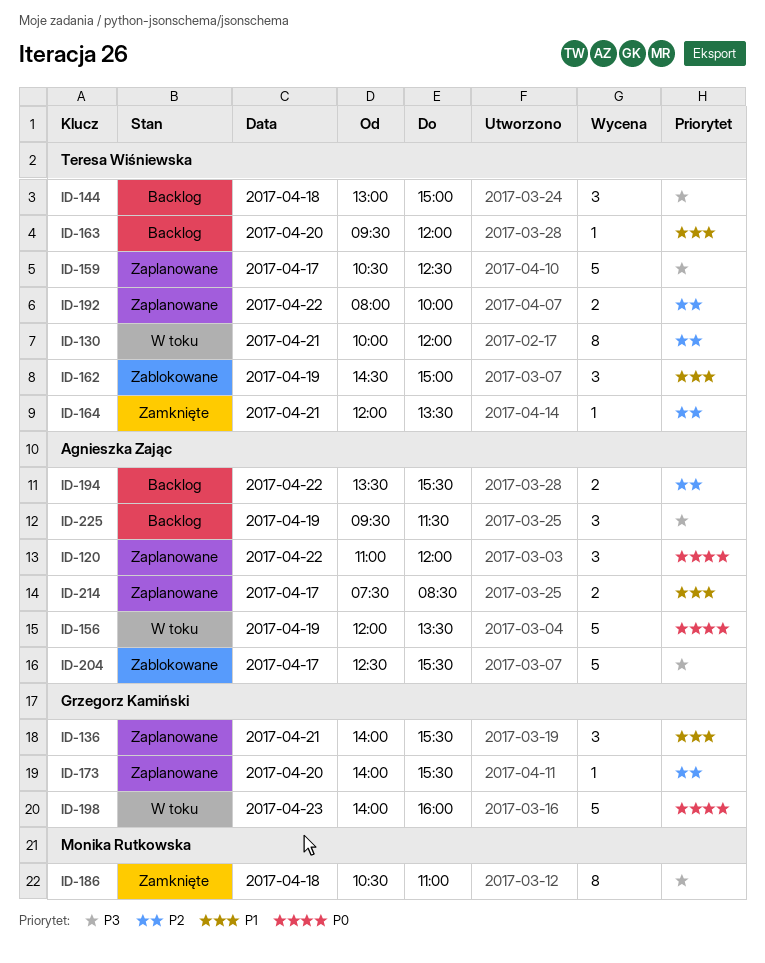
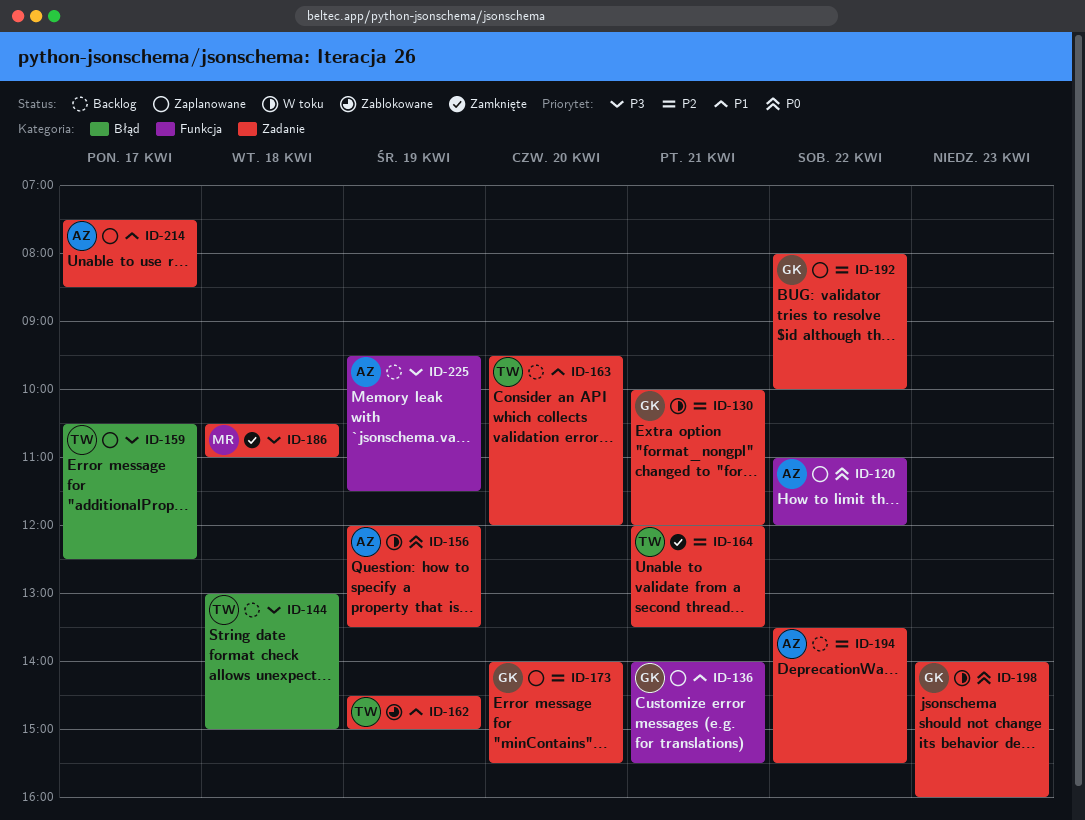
ID-130, owner: Teresa Wiśniewska -> Grzegorz Kamiński
ID-192, owner: Teresa Wiśniewska -> Grzegorz Kamiński
ID-204: present -> none

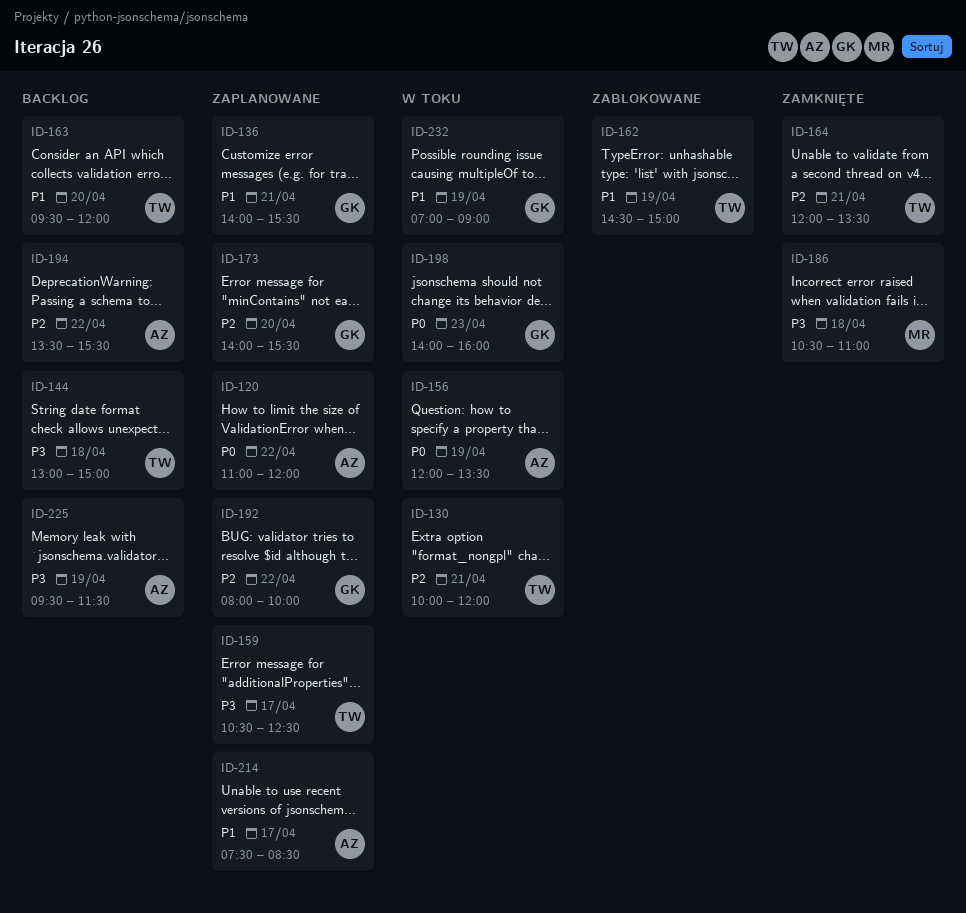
ID-130, owner: GK -> TW
ID-232: none -> present

